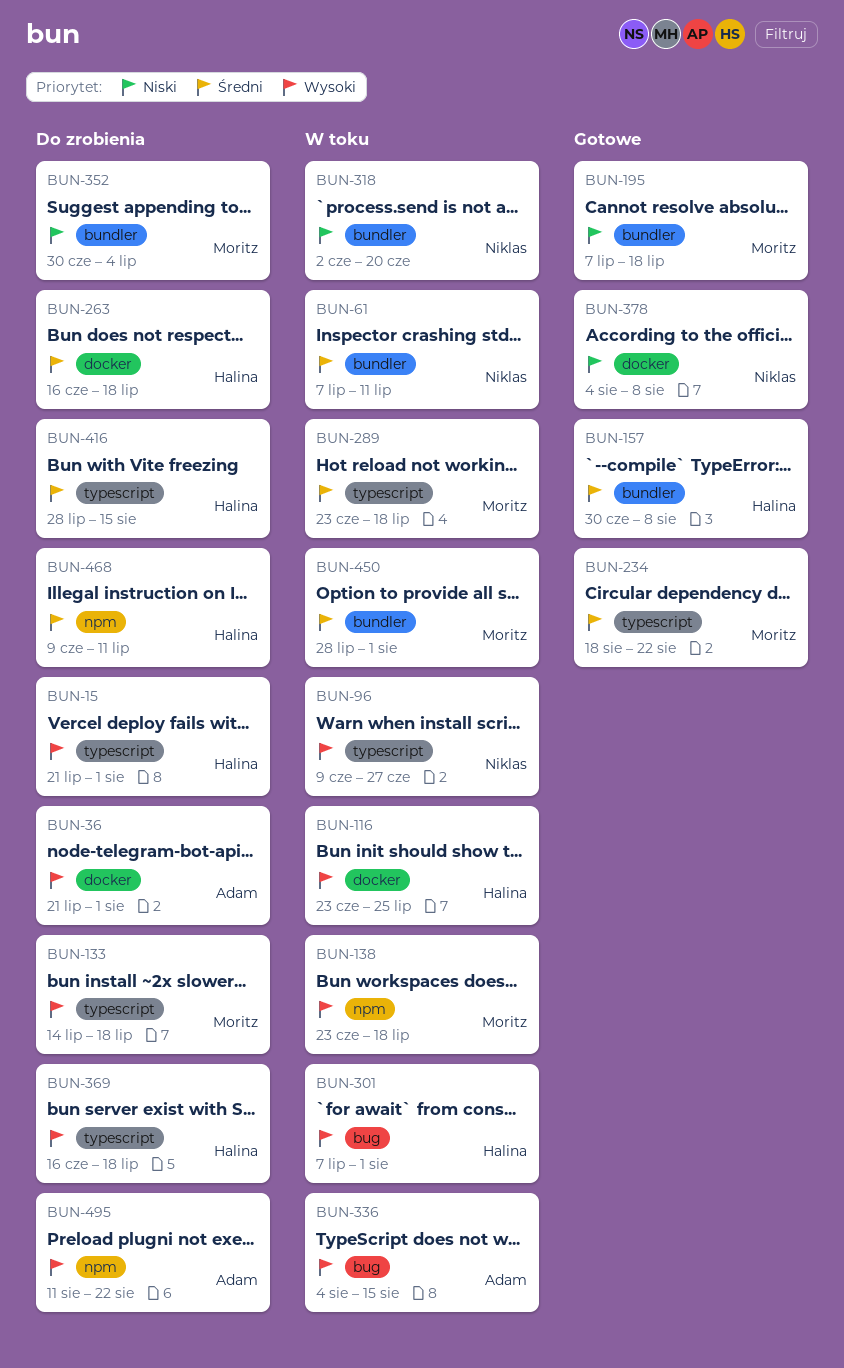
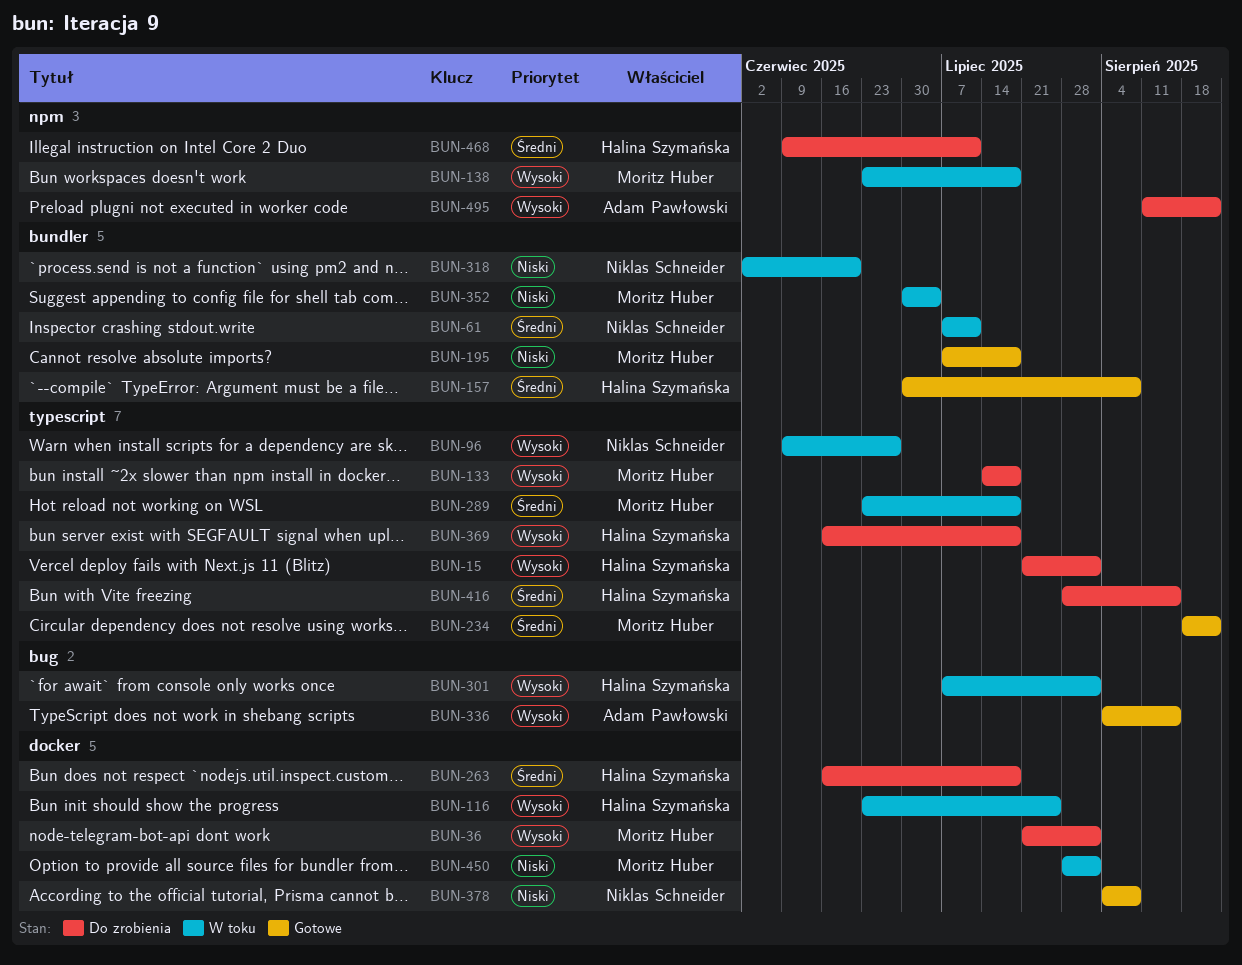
BUN-36, owner: Adam Pawłowski -> Moritz Huber
BUN-336, status: W toku -> Gotowe
BUN-352, status: Do zrobienia -> W toku
BUN-450, priority: Średni -> Niski
BUN-450, label: bundler -> docker

